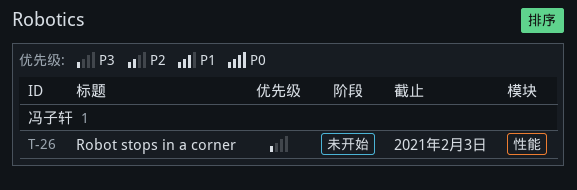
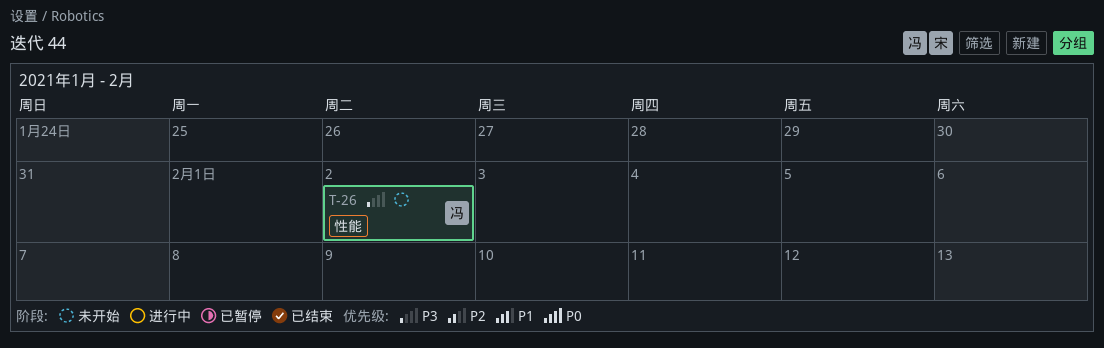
T-26, due: Feb 3 -> Feb 2

